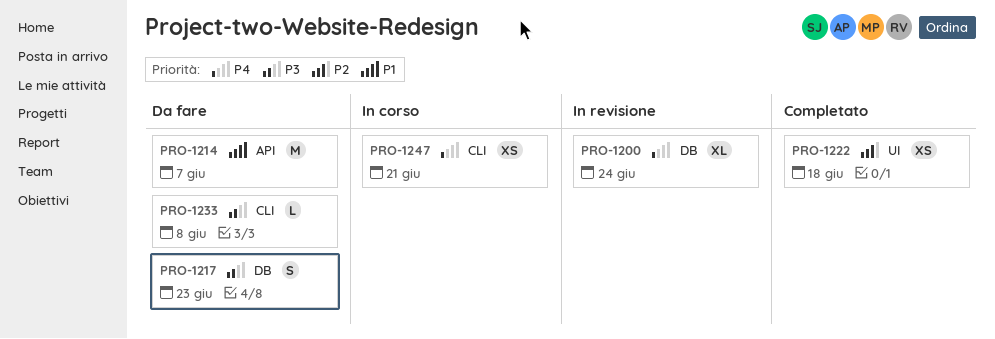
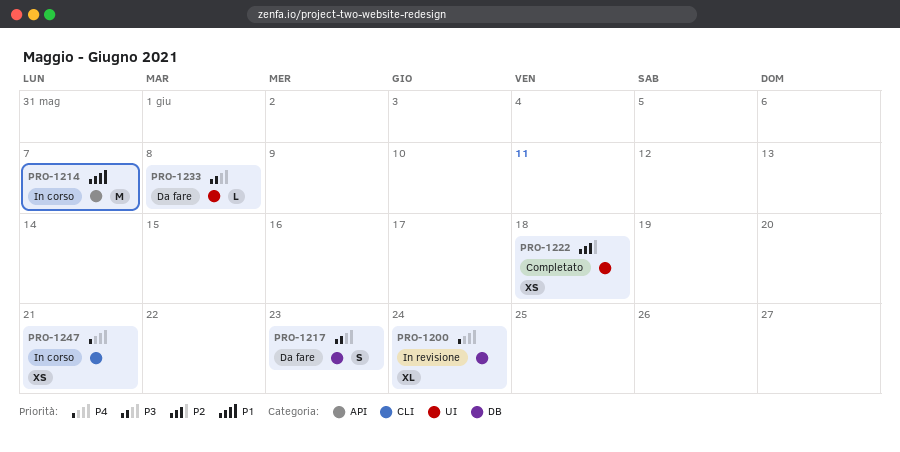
PRO-1214, status: Da fare -> In corso
PRO-1233, label: CLI -> UI

